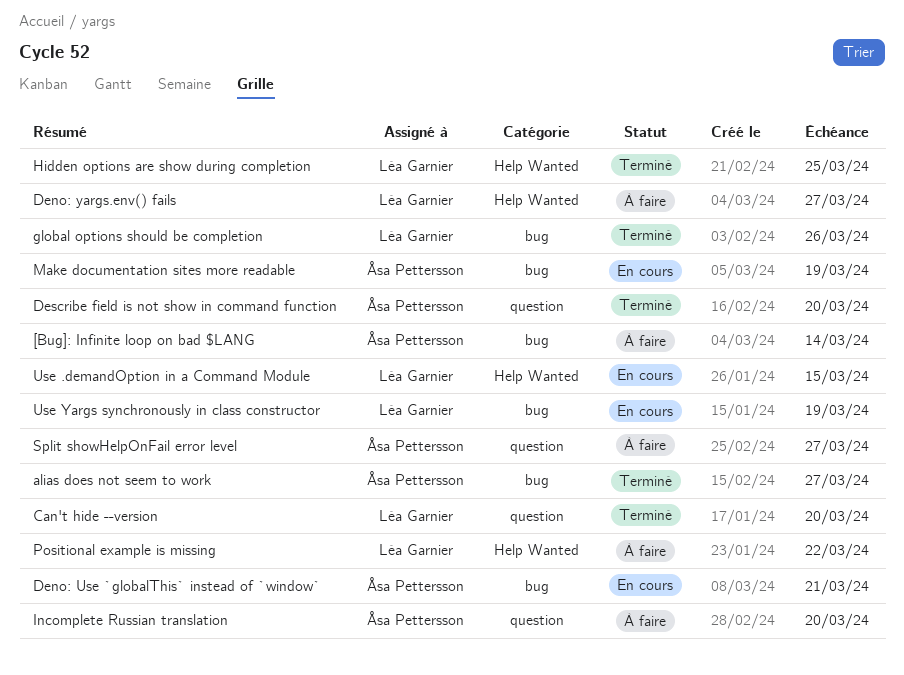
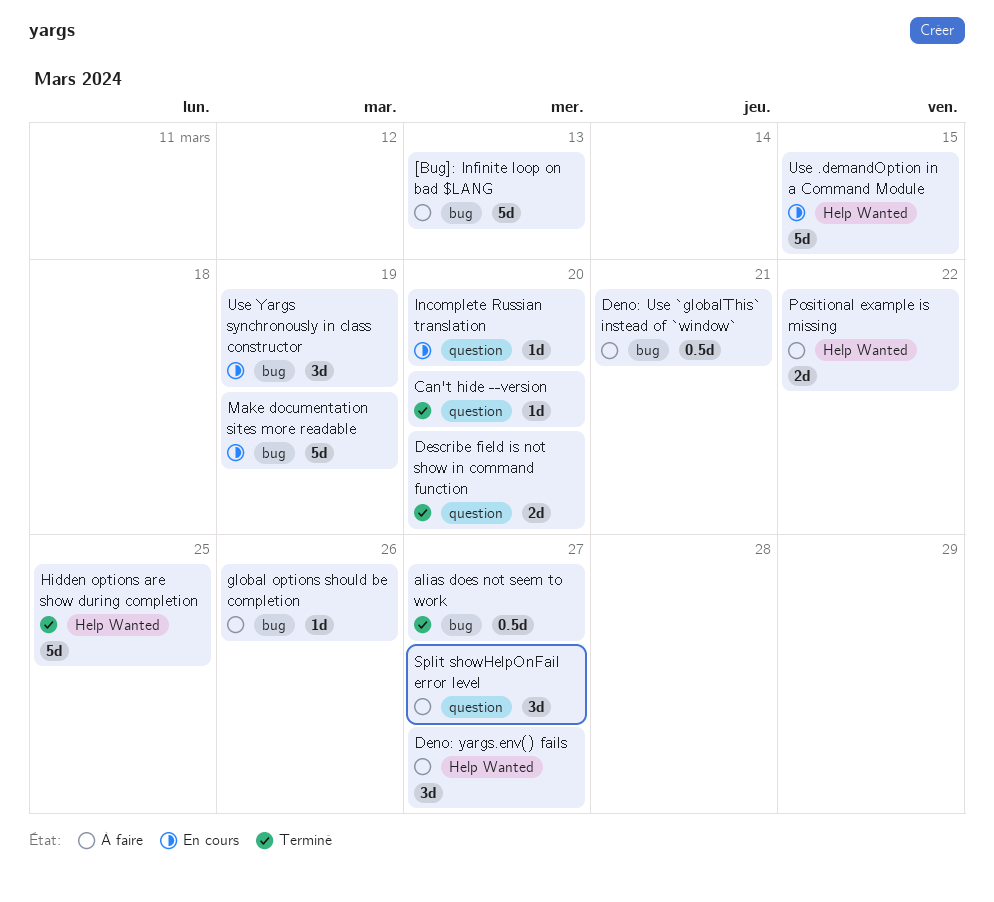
[Bug]: Infinite loop on bad $LANG, due: Mar 14 -> Mar 13
Deno: Use `globalThis` instead of `window`, status: En cours -> À faire
global options should be completion, status: Terminé -> À faire
Incomplete Russian translation, status: À faire -> En cours

